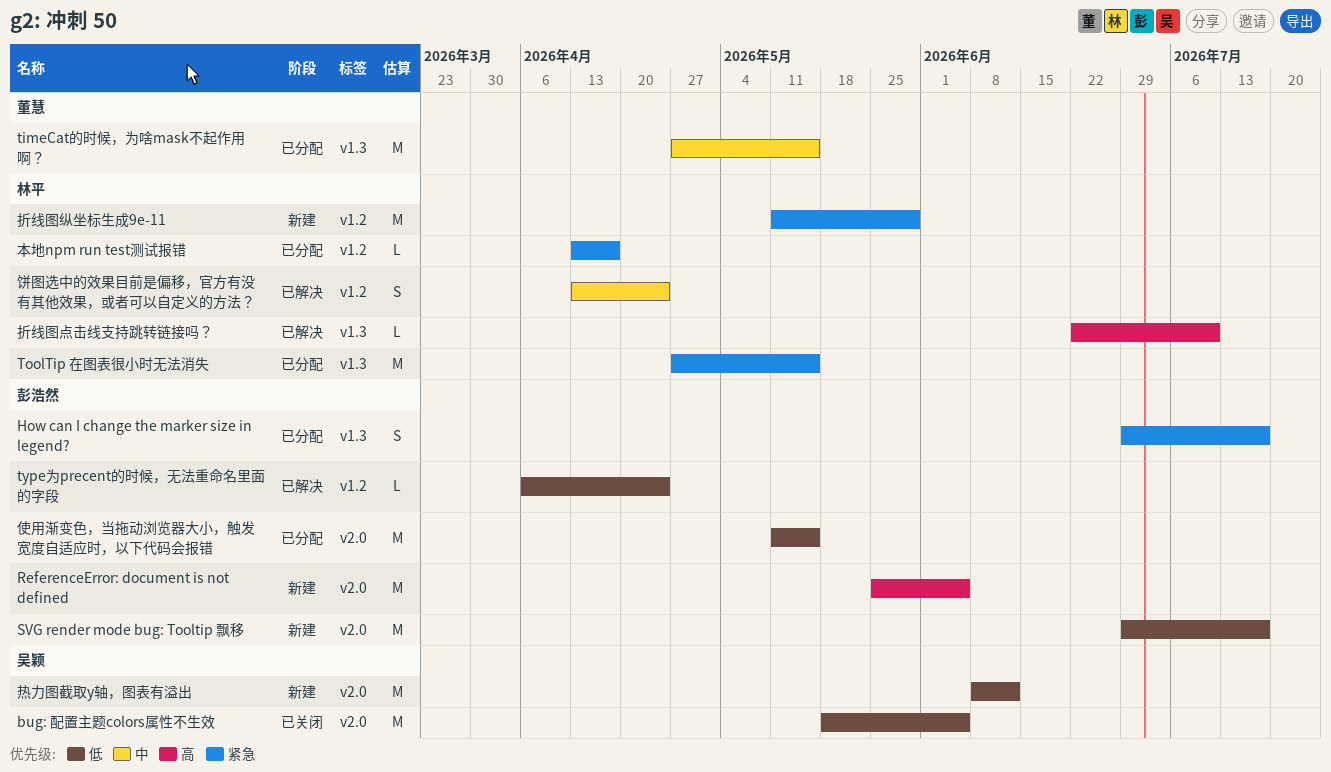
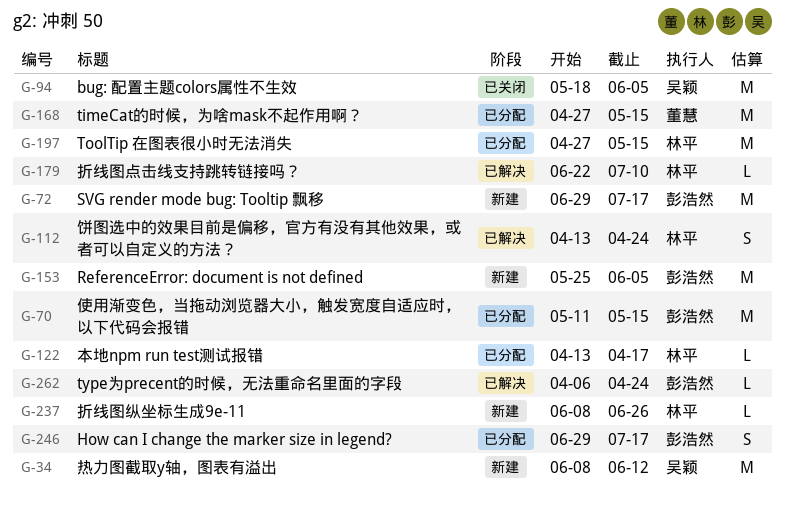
折线图纵坐标生成9e-11, estimate: M -> L
折线图纵坐标生成9e-11, start: May 11 -> Jun 8
折线图纵坐标生成9e-11, due: May 29 -> Jun 26

